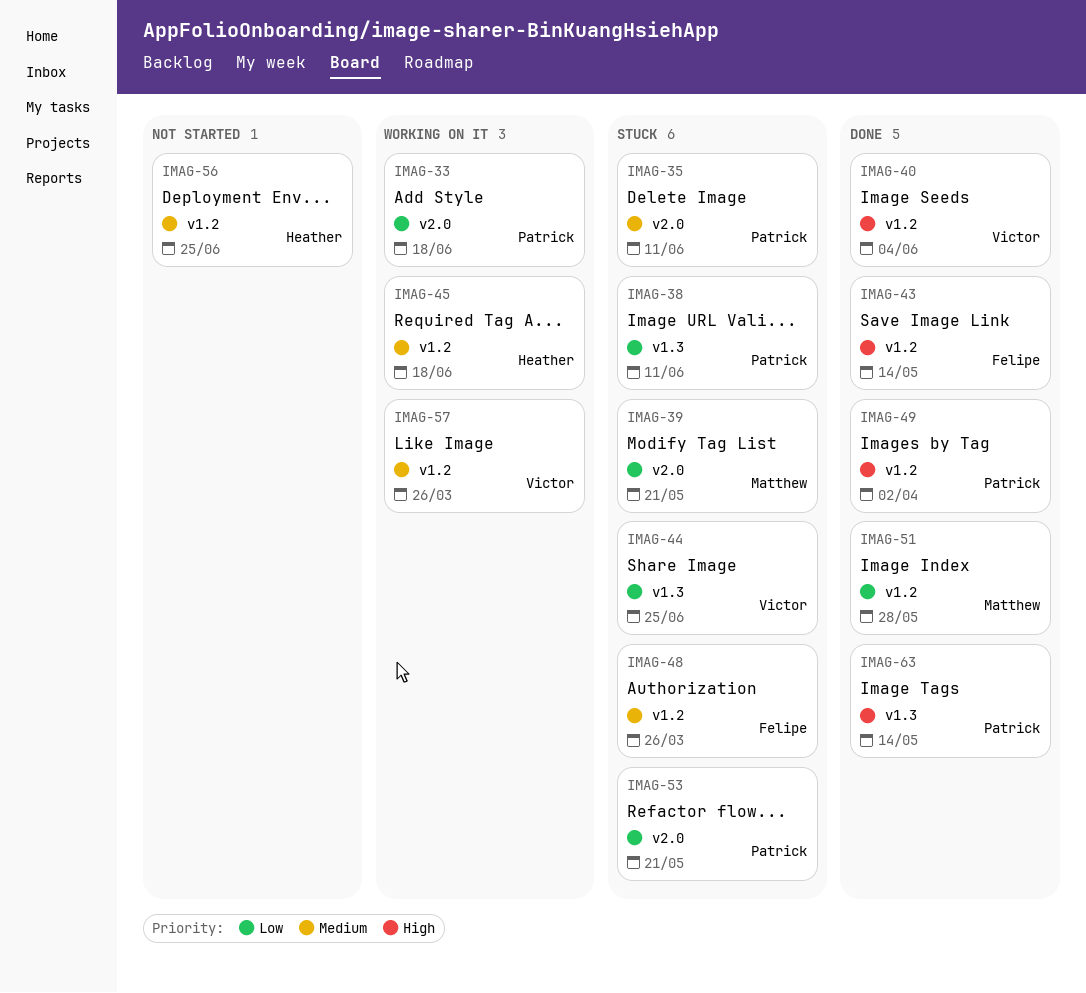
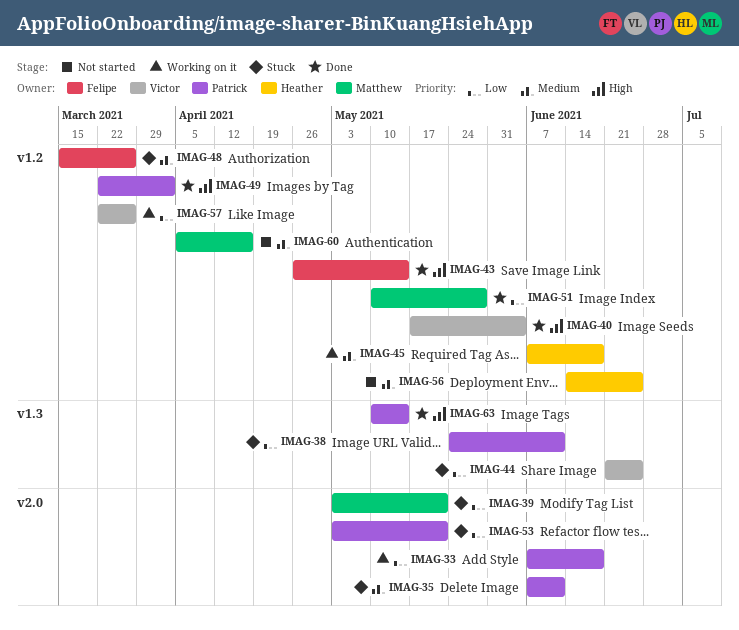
IMAG-57, priority: Medium -> Low
IMAG-60: none -> present

